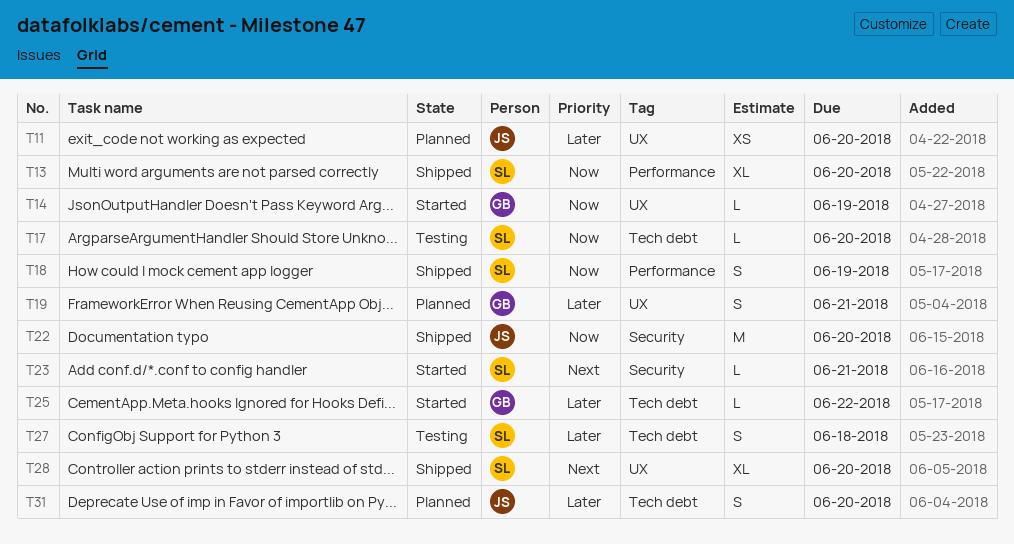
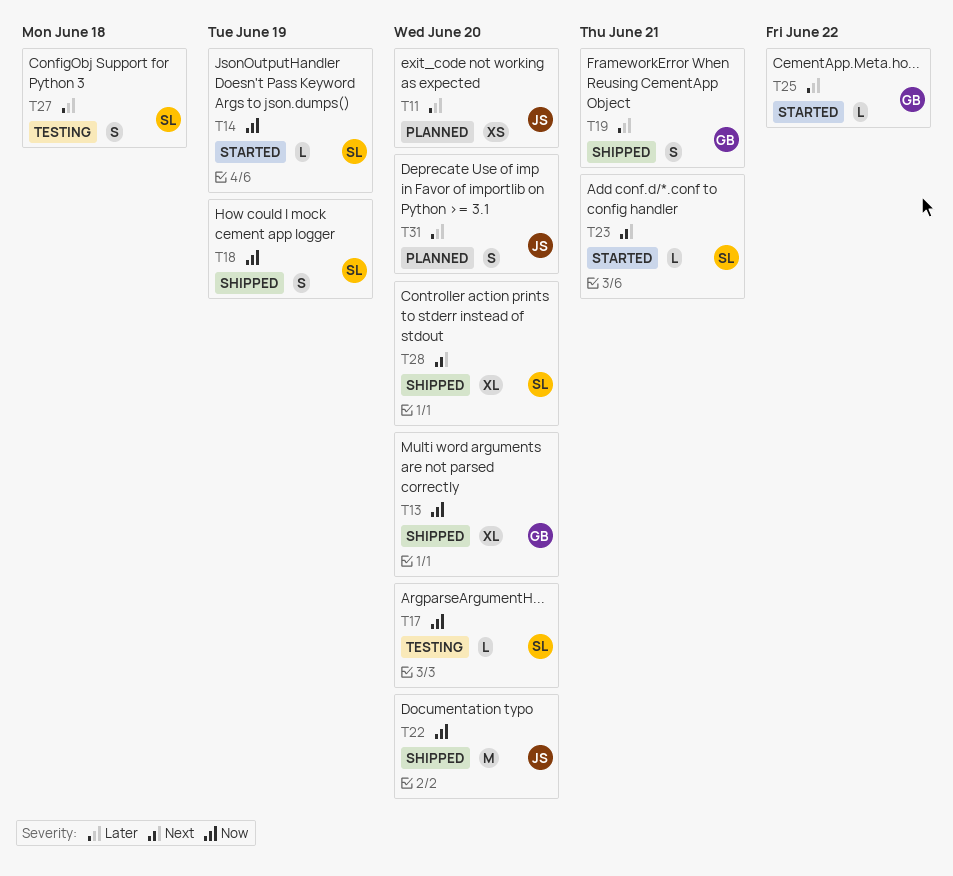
T13, owner: SL -> GB
T14, owner: GB -> SL
T19, status: Planned -> Shipped

